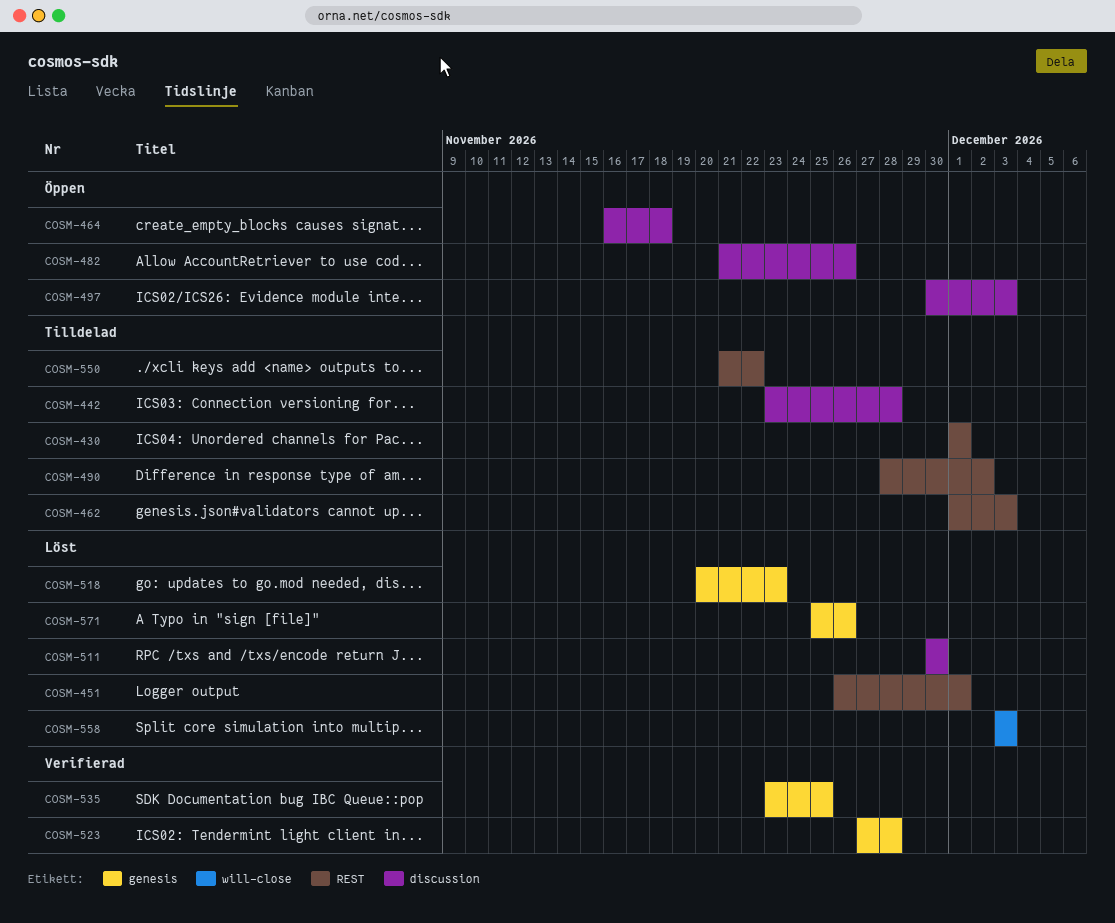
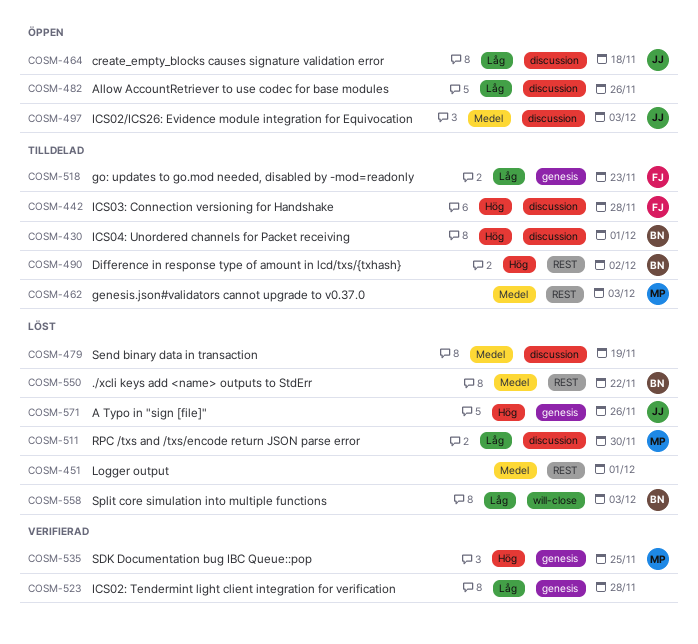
COSM-430, label: REST -> discussion
COSM-479: none -> present
COSM-518, status: Löst -> Tilldelad
COSM-550, status: Tilldelad -> Löst

